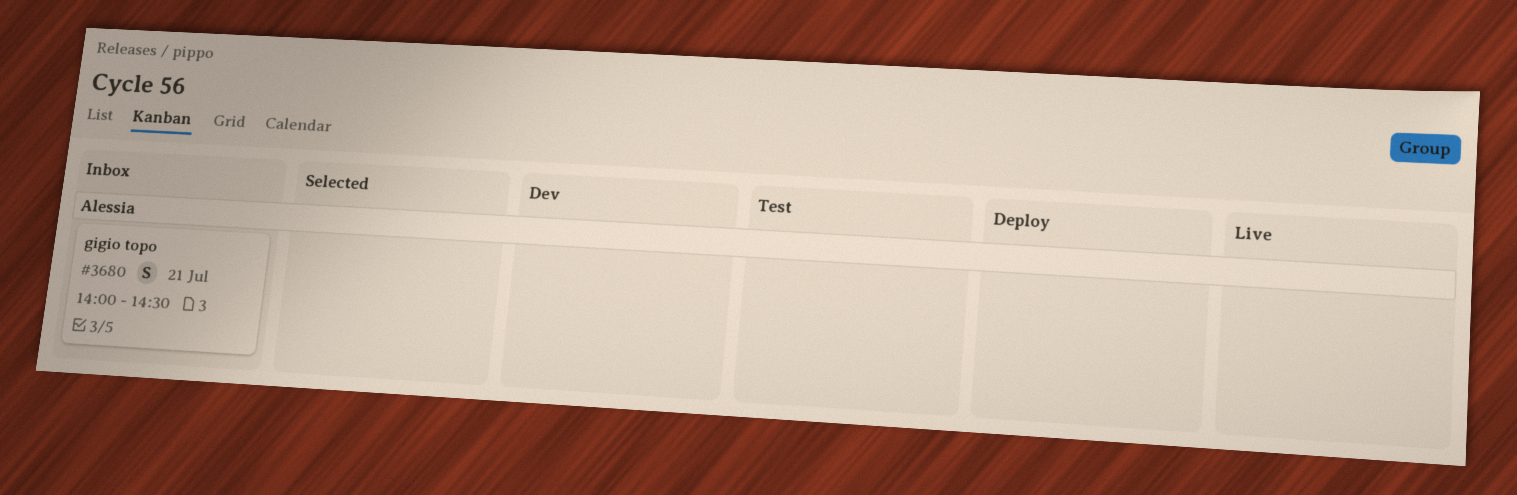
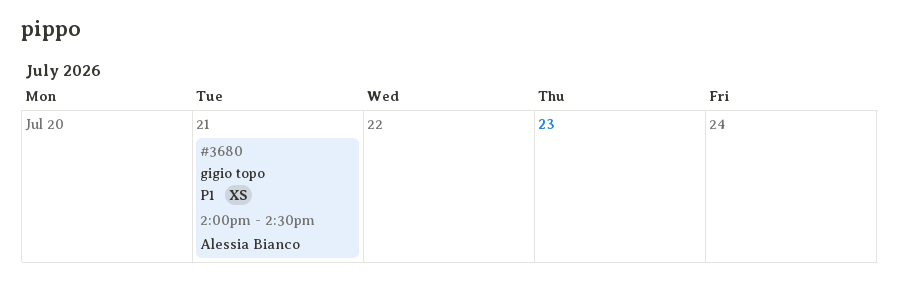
#3680, estimate: S -> XS

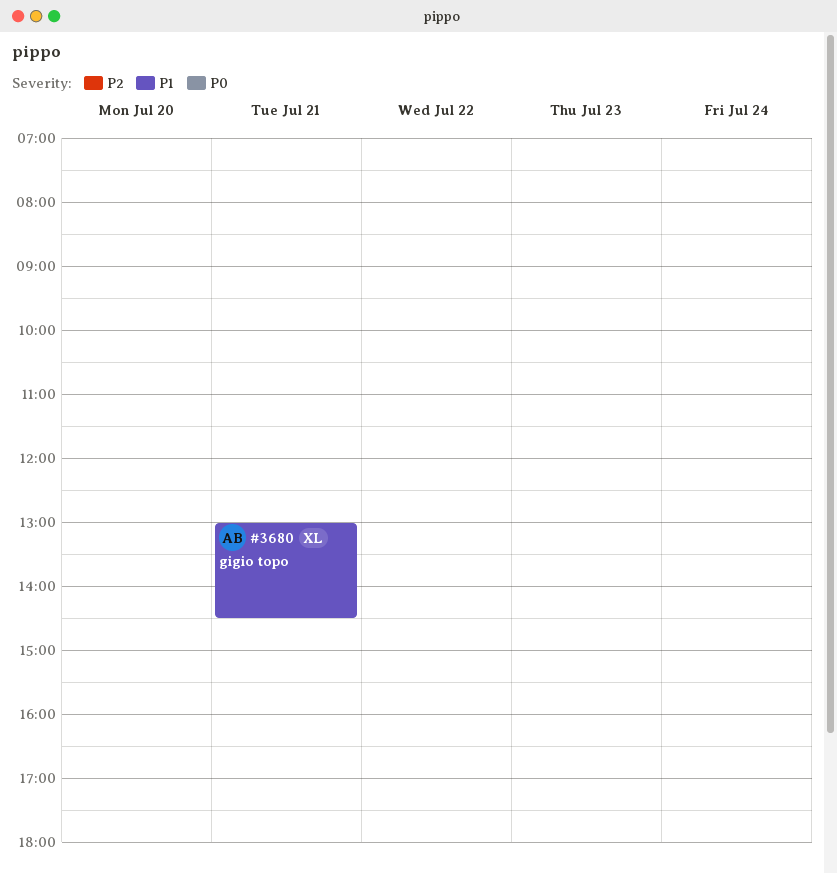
#3680, estimate: XS -> XL
#3680, begins: 14:00 -> 13:00

